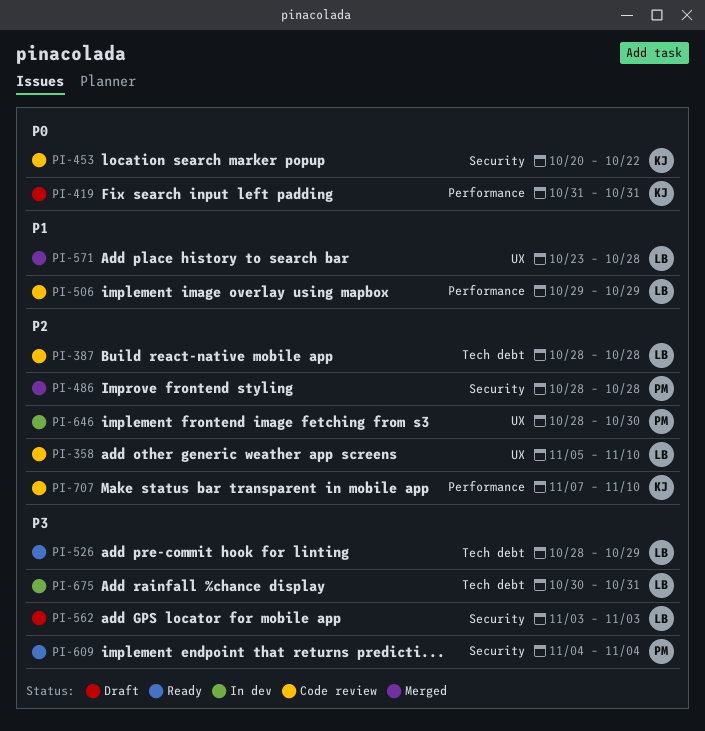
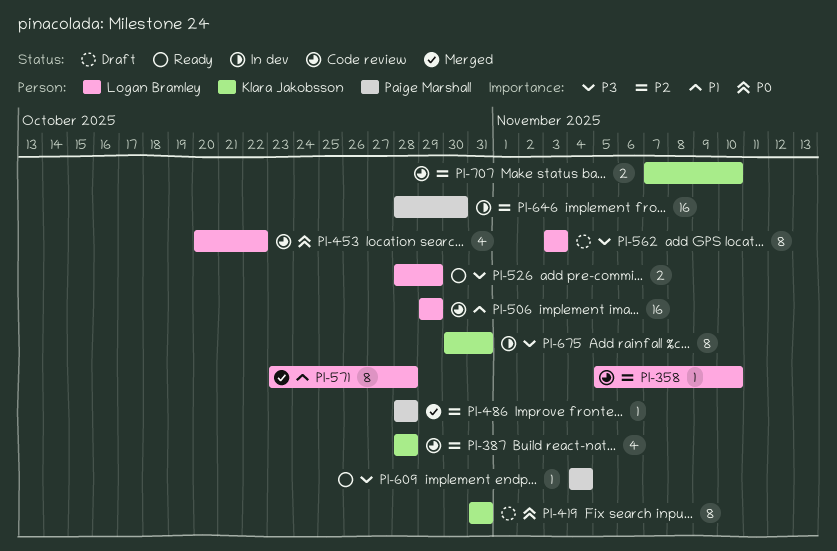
PI-387, owner: Logan Bramley -> Klara Jakobsson
PI-453, owner: Klara Jakobsson -> Logan Bramley
PI-675, owner: Logan Bramley -> Klara Jakobsson

